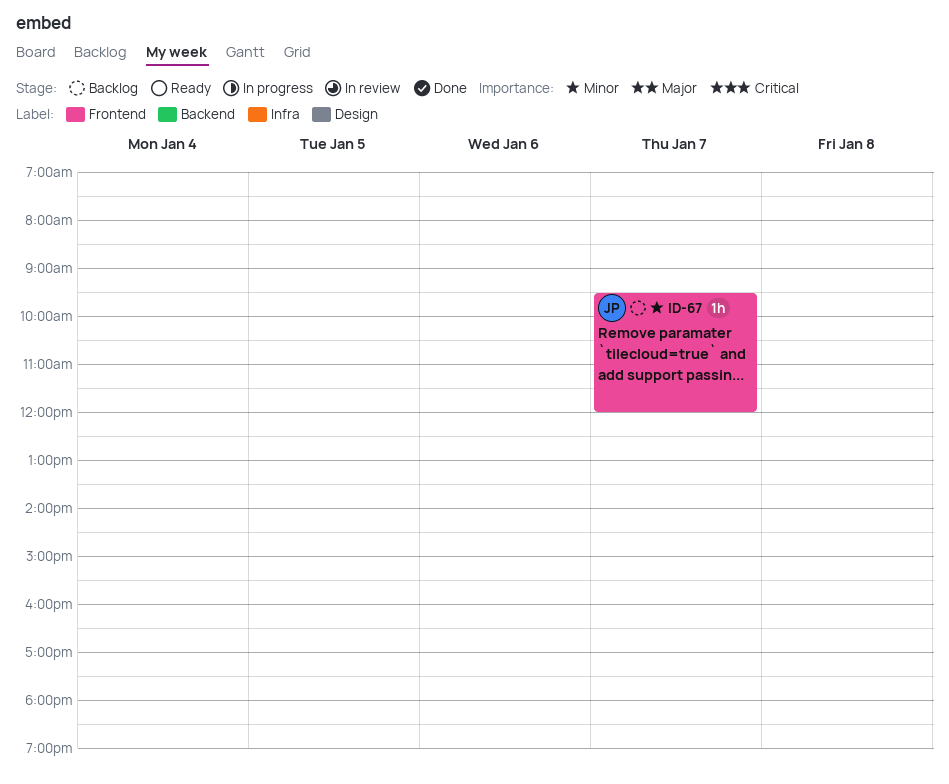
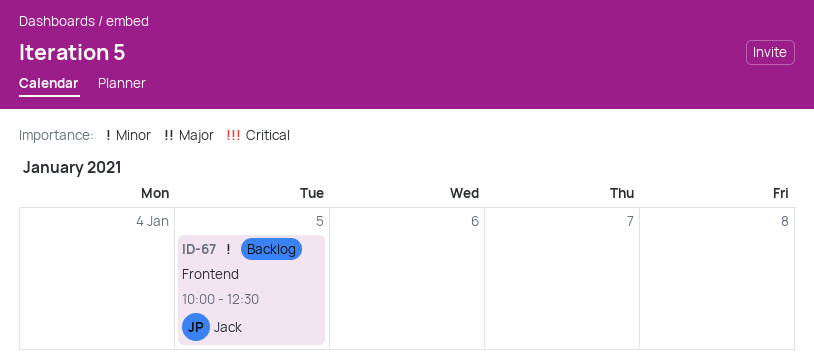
ID-67, day: Jan 7 -> Jan 5
ID-67, begins: 09:30 -> 10:00
ID-67, ends: 12:00 -> 12:30

